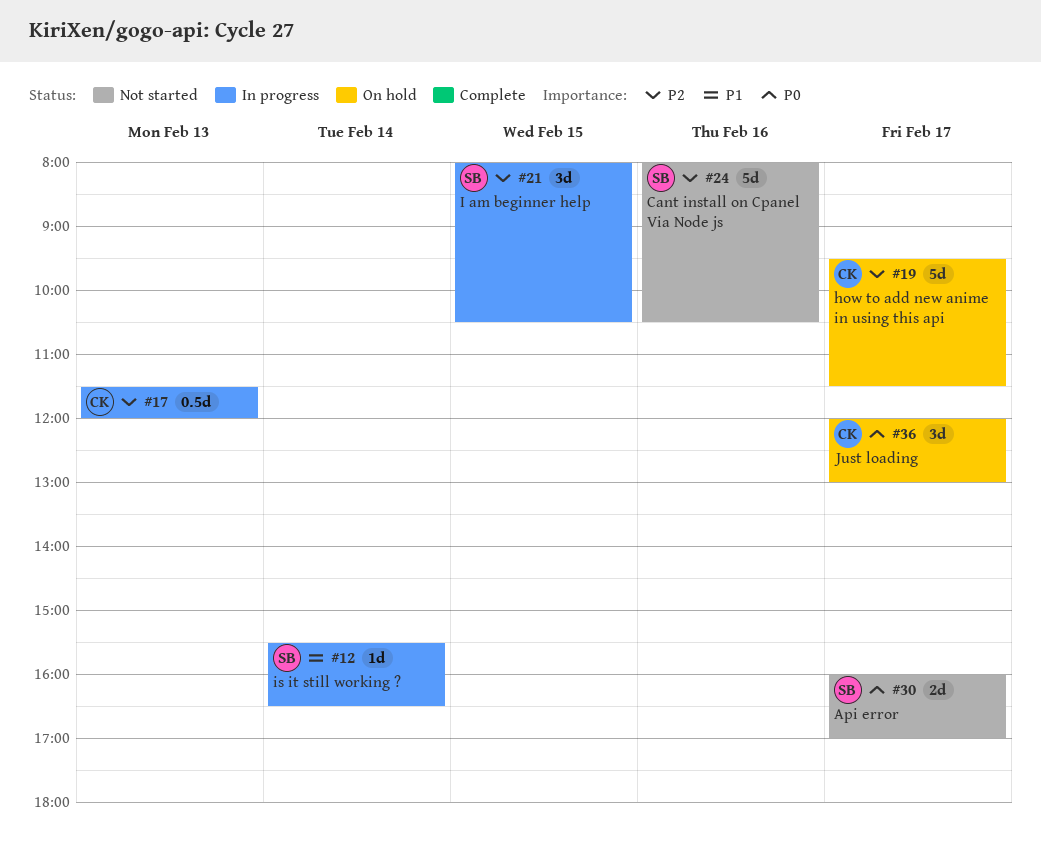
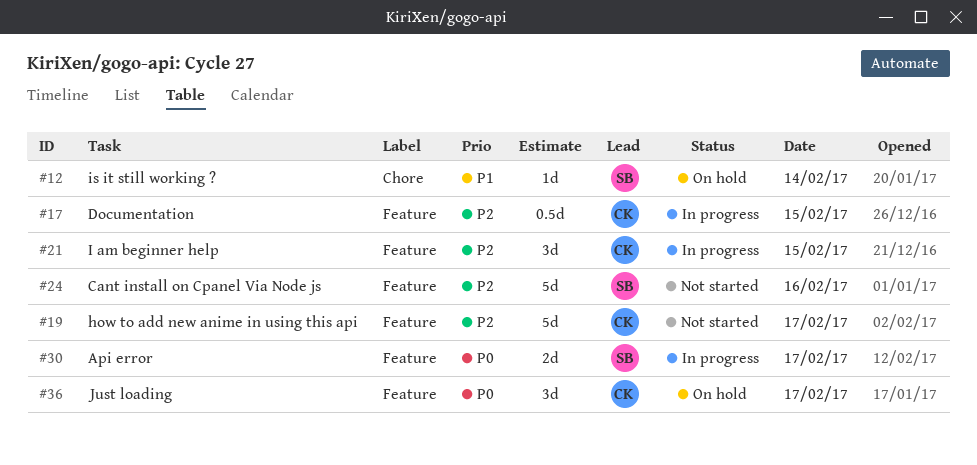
#12, status: In progress -> On hold
#17, day: Feb 13 -> Feb 15
#19, status: On hold -> Not started
#21, owner: SB -> CK
#30, status: Not started -> In progress

